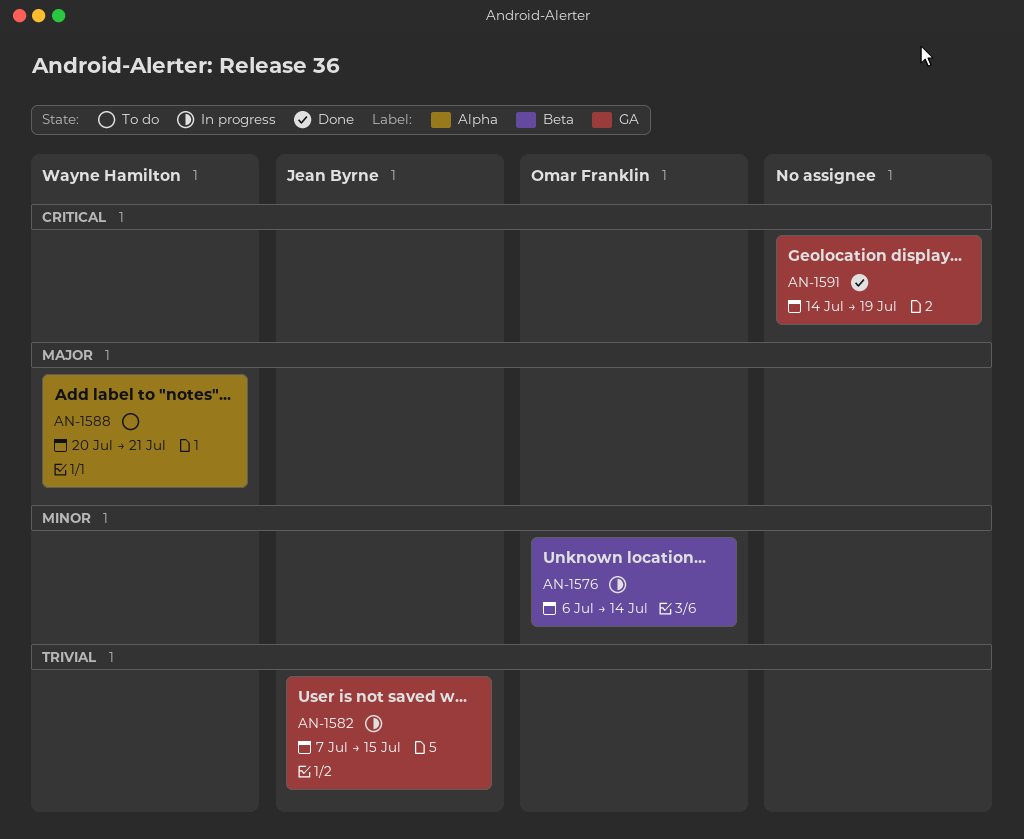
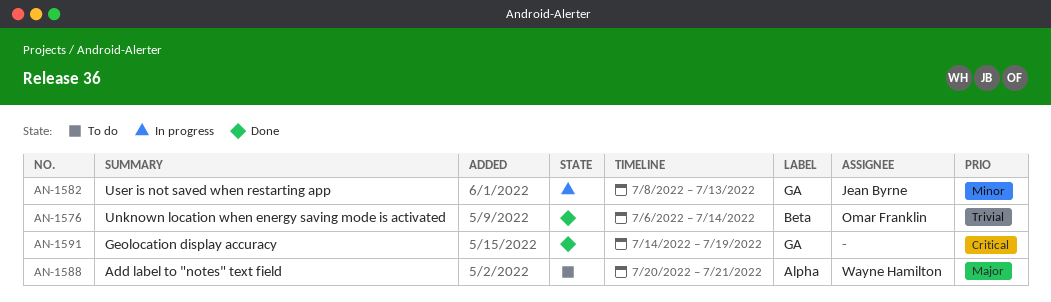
AN-1576, status: In progress -> Done
AN-1576, priority: Minor -> Trivial
AN-1582, priority: Trivial -> Minor
AN-1582, start: Jul 7 -> Jul 8
AN-1582, due: Jul 15 -> Jul 13

